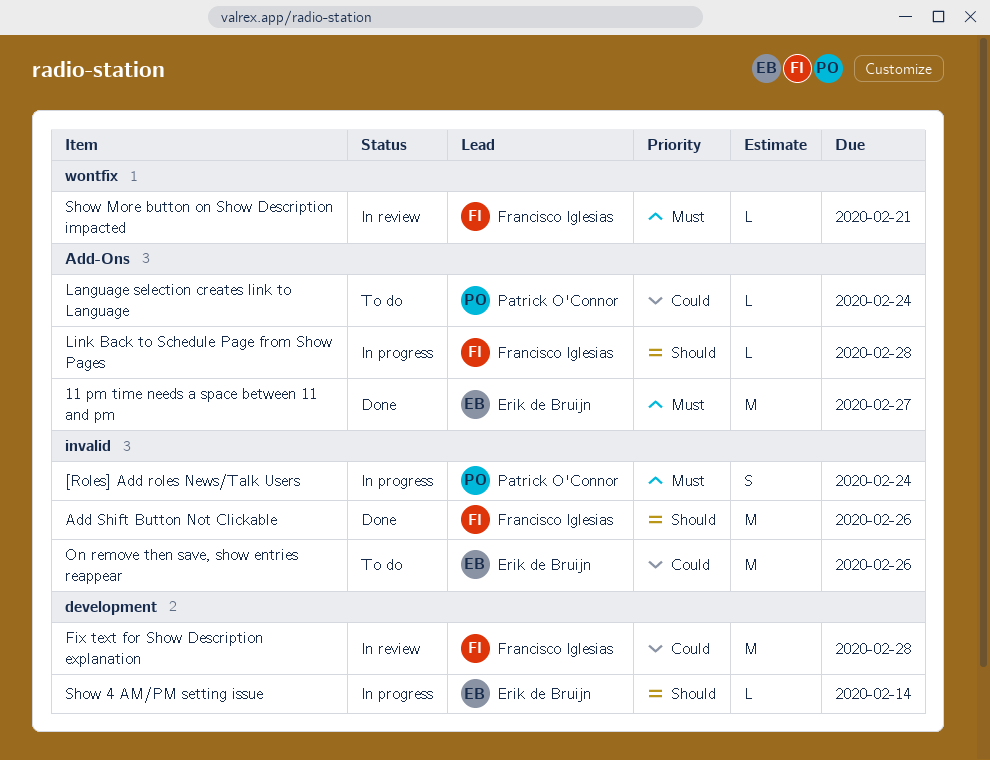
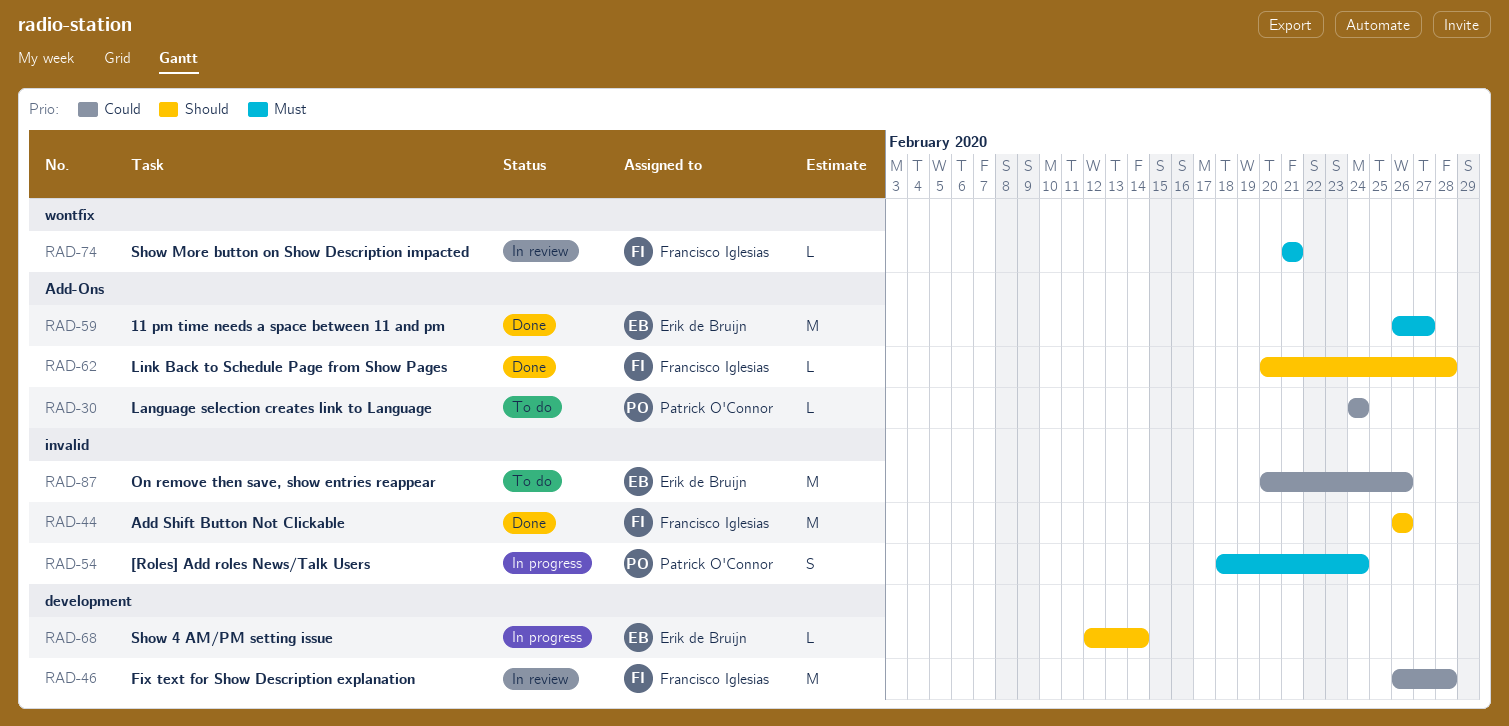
Link Back to Schedule Page from Show Pages, status: In progress -> Done

